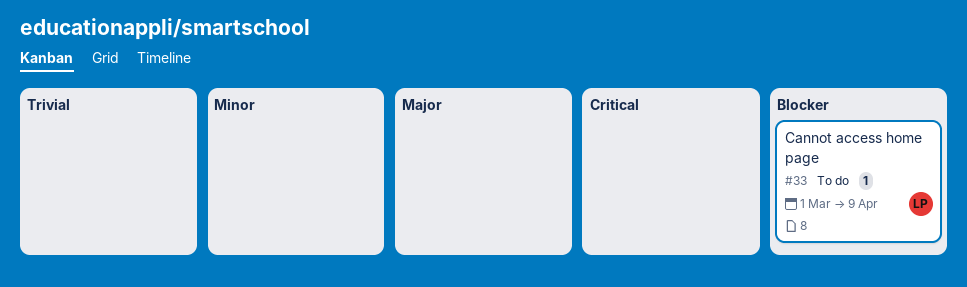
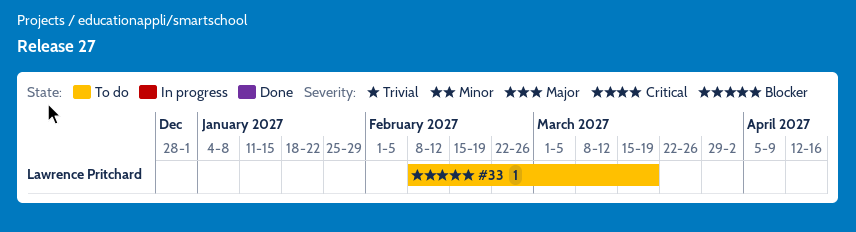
#33, start: Mar 1 -> Feb 8
#33, due: Apr 9 -> Mar 19

